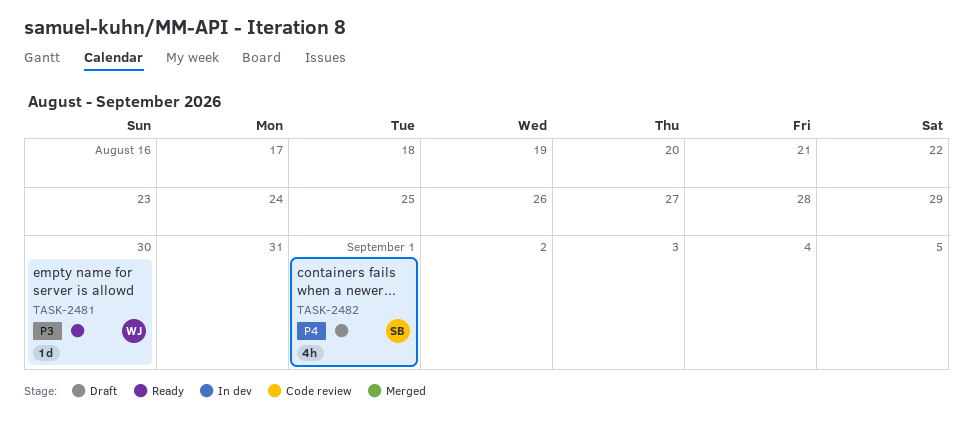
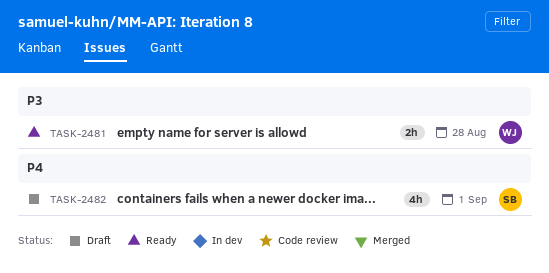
TASK-2481, estimate: 1d -> 2h
TASK-2481, due: Aug 30 -> Aug 28

